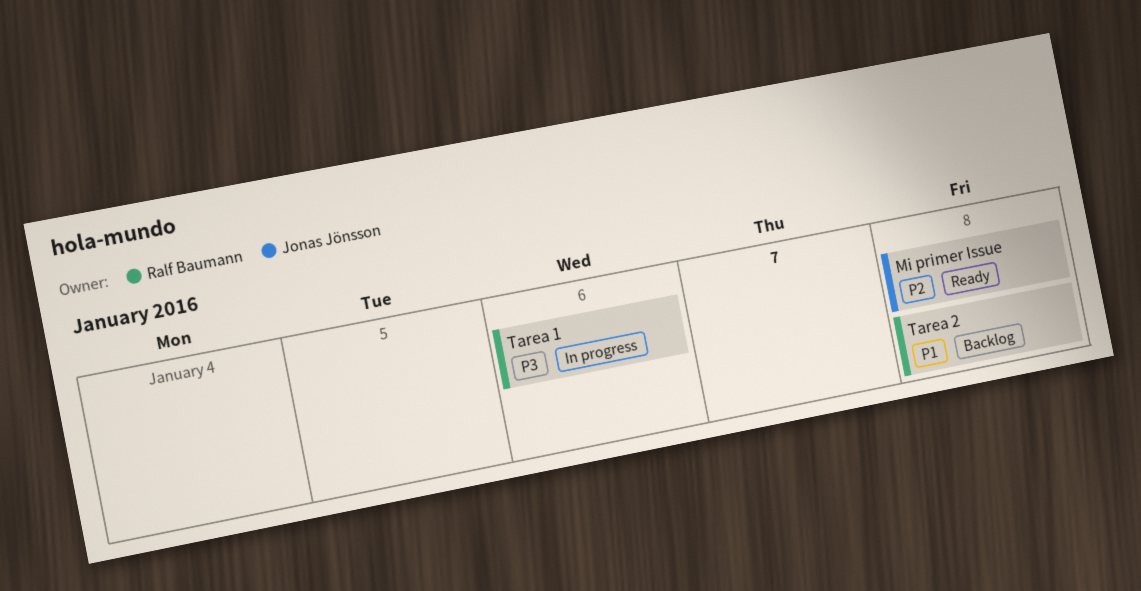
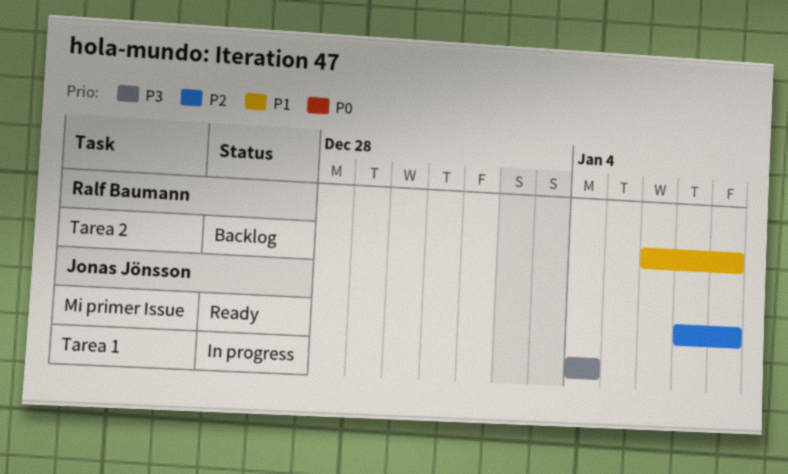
Tarea 1, owner: Ralf Baumann -> Jonas Jönsson
Tarea 1, due: Jan 6 -> Jan 4

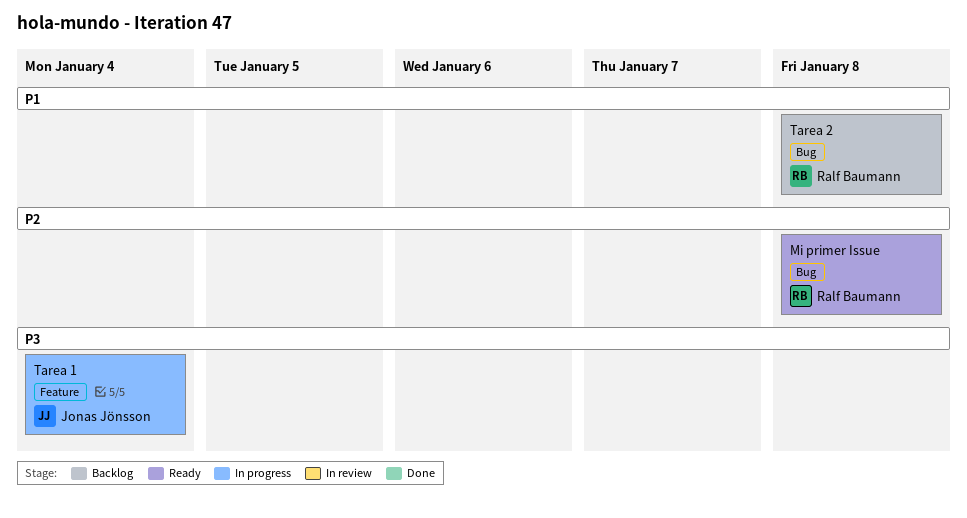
Mi primer Issue, owner: Jonas Jönsson -> Ralf Baumann

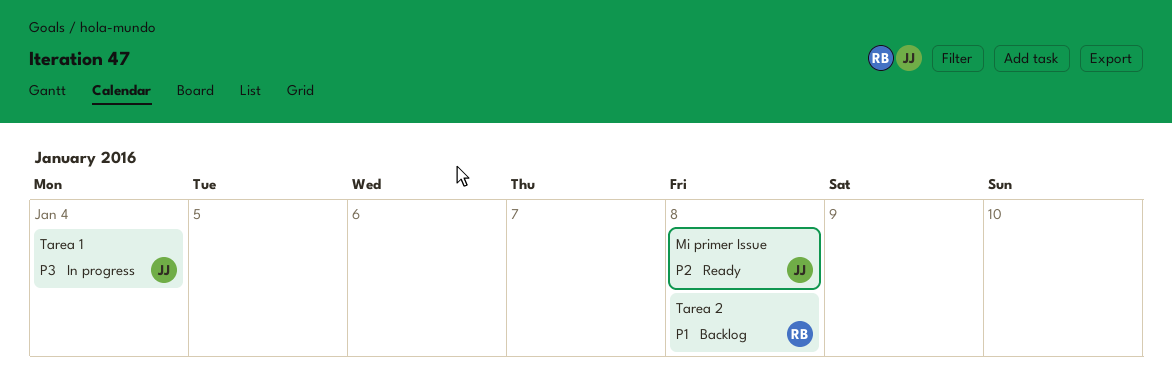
Mi primer Issue, owner: Ralf Baumann -> Jonas Jönsson

